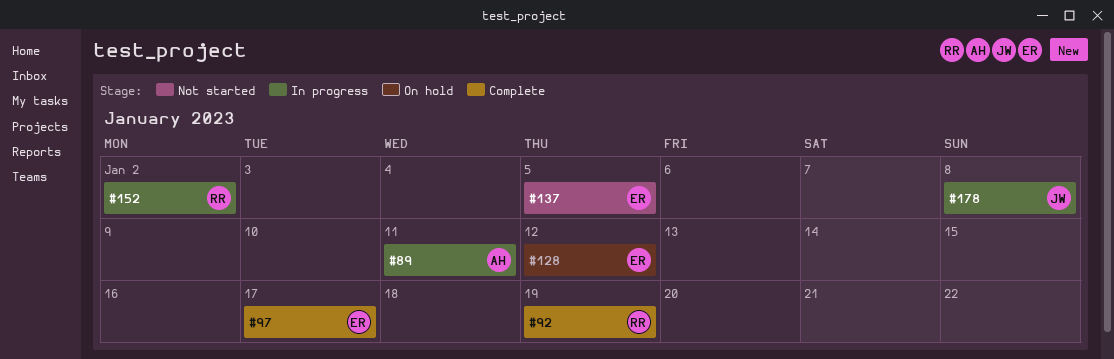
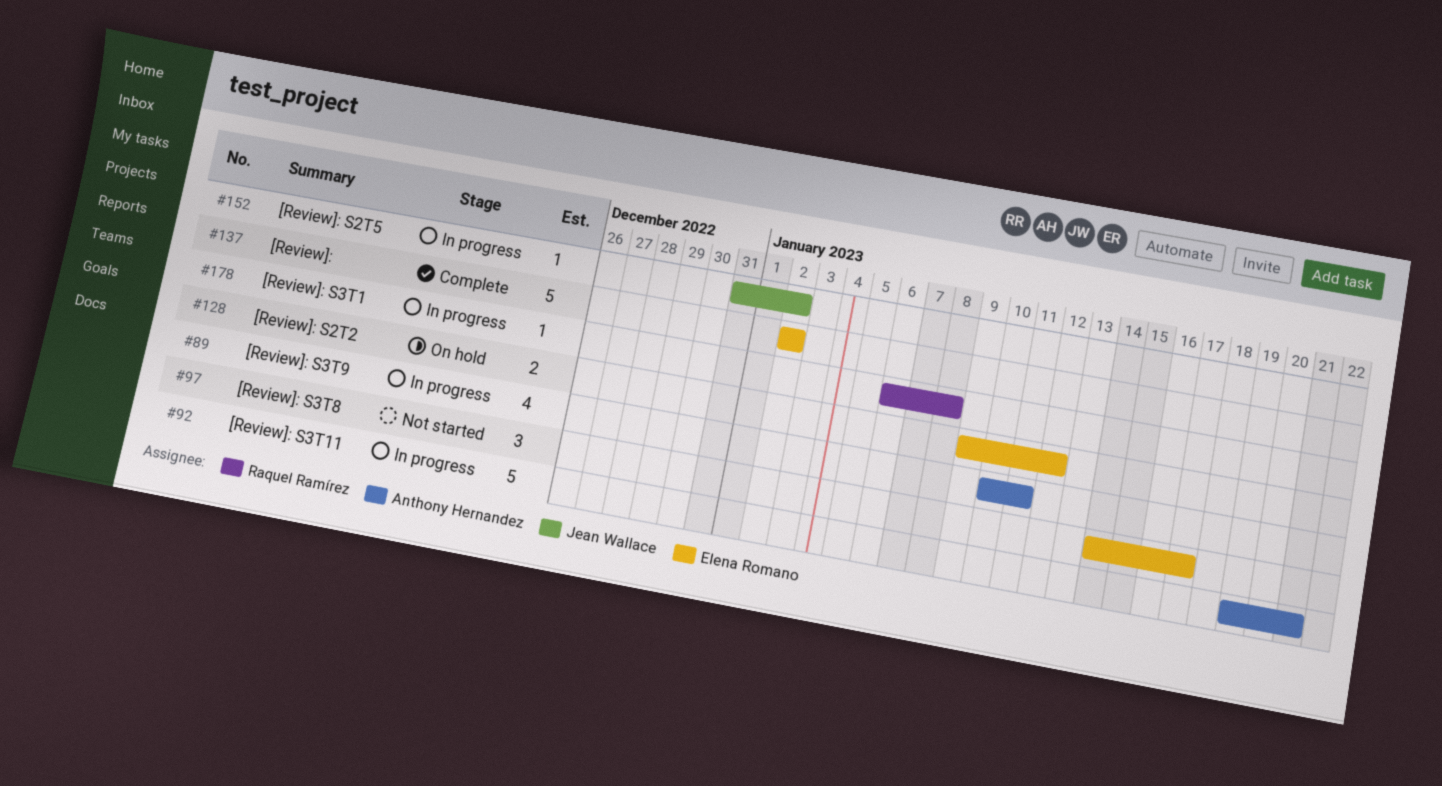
#92, status: Complete -> In progress
#92, owner: Raquel Ramírez -> Anthony Hernandez
#92, due: Jan 19 -> Jan 21
#97, status: Complete -> Not started
#137, status: Not started -> Complete
#137, due: Jan 5 -> Jan 2
#152, owner: Raquel Ramírez -> Jean Wallace
#178, owner: Jean Wallace -> Raquel Ramírez

